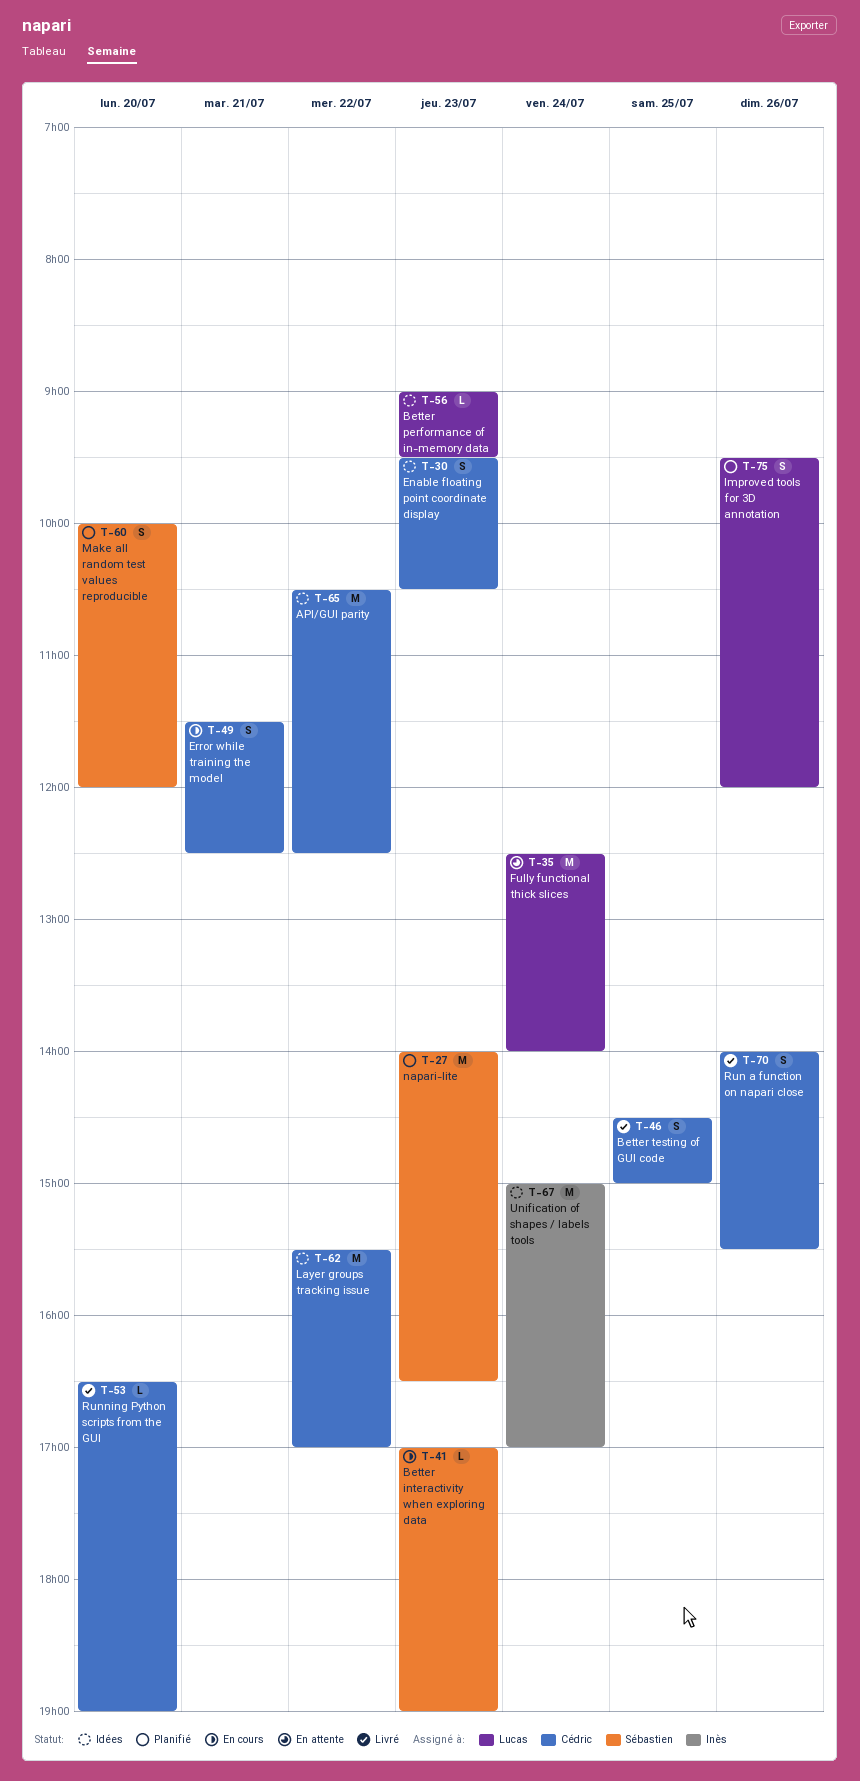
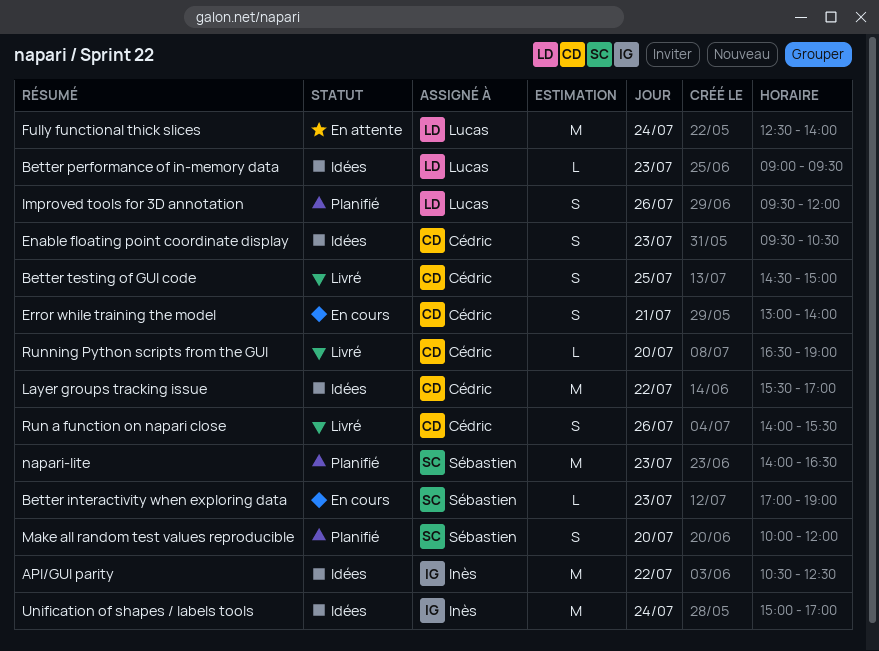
API/GUI parity, owner: Cédric -> Inès
Error while training the model, begins: 11:30 -> 13:00
Error while training the model, ends: 12:30 -> 14:00

